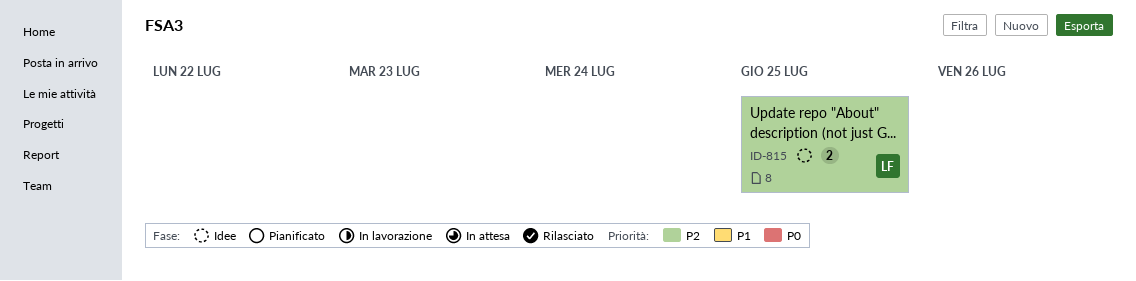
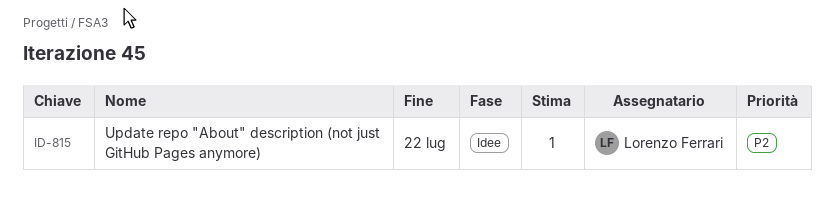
ID-815, estimate: 2 -> 1
ID-815, due: Jul 25 -> Jul 22

